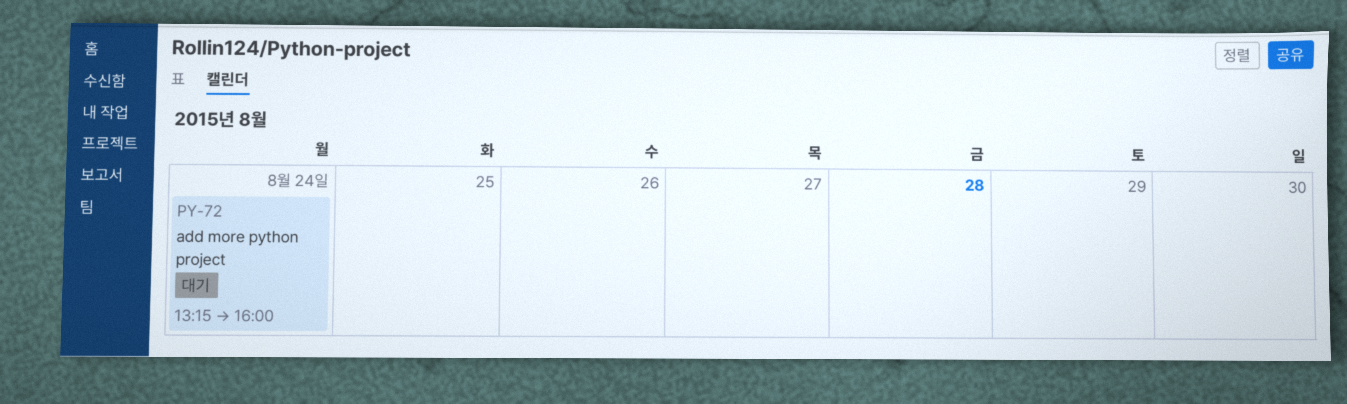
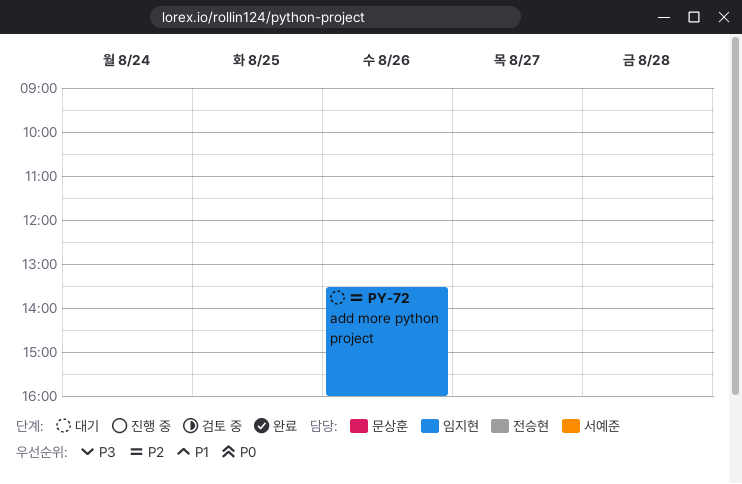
PY-72, day: Aug 24 -> Aug 26
PY-72, begins: 13:15 -> 13:30

